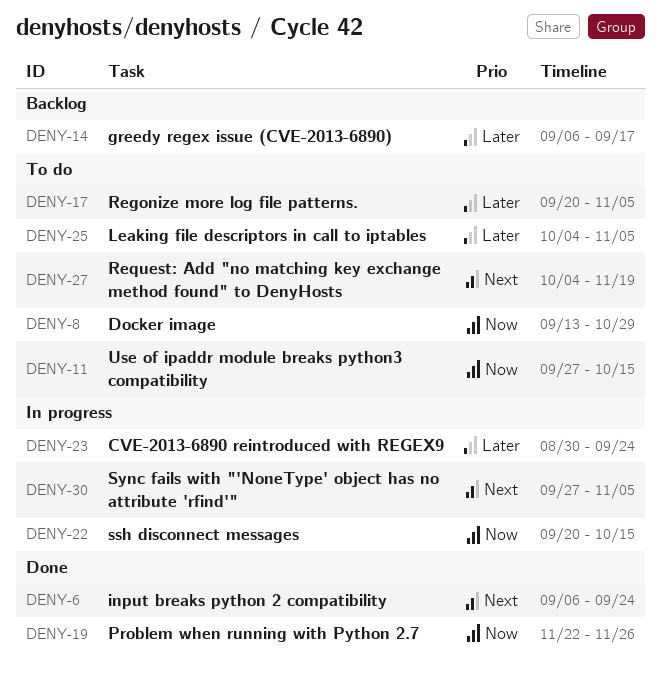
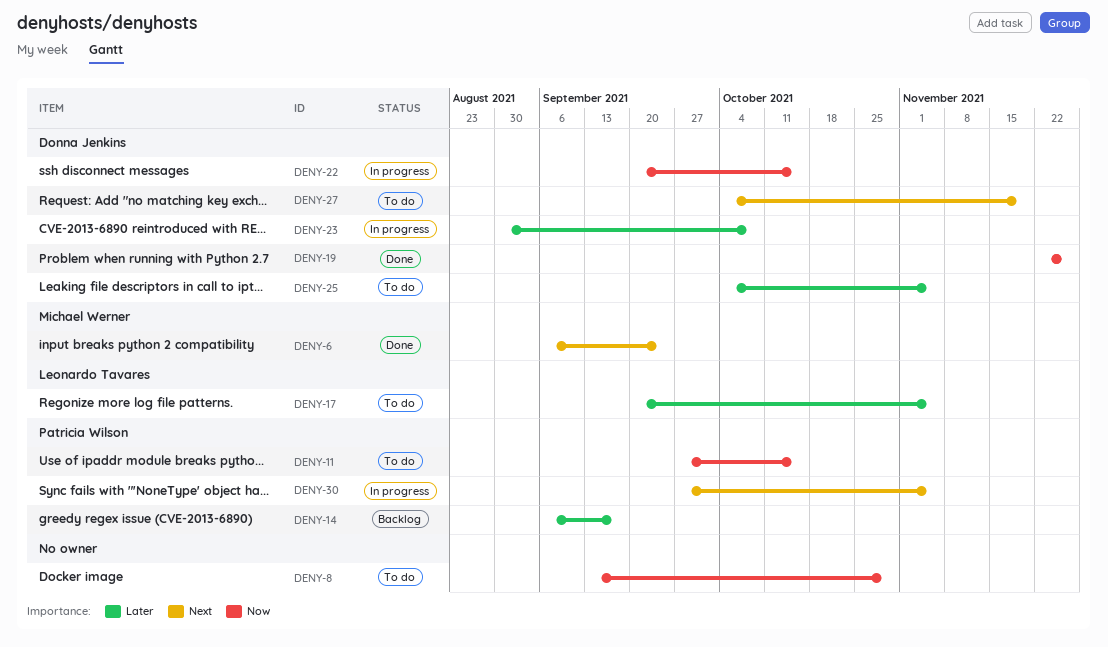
DENY-23, due: Sep 24 -> Oct 8

